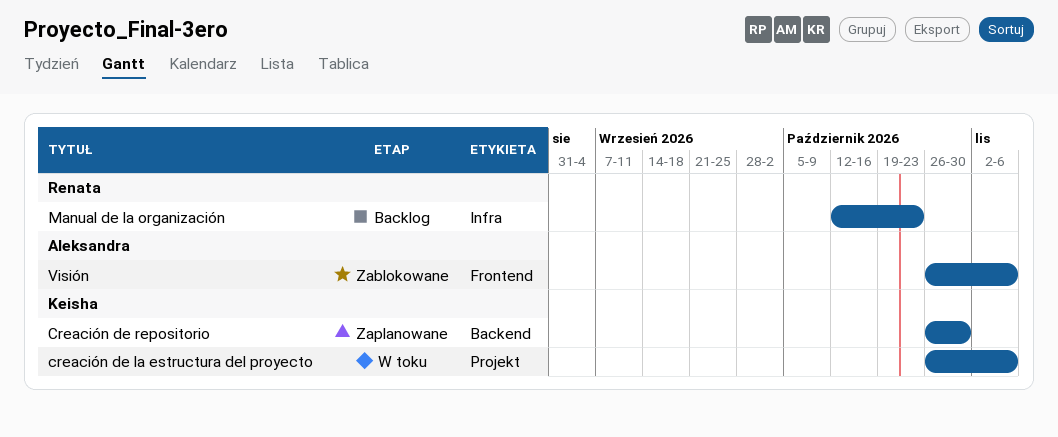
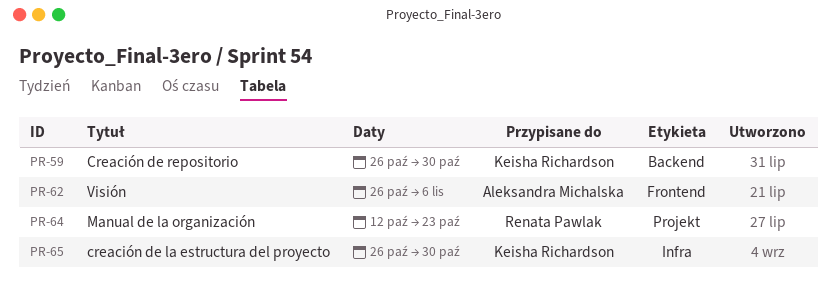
creación de la estructura del proyecto, label: Projekt -> Infra
creación de la estructura del proyecto, due: Nov 6 -> Oct 30
Manual de la organización, label: Infra -> Projekt

